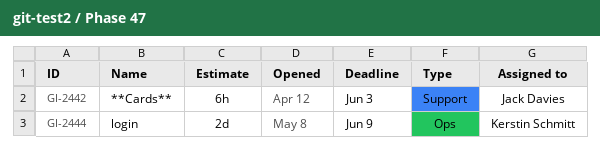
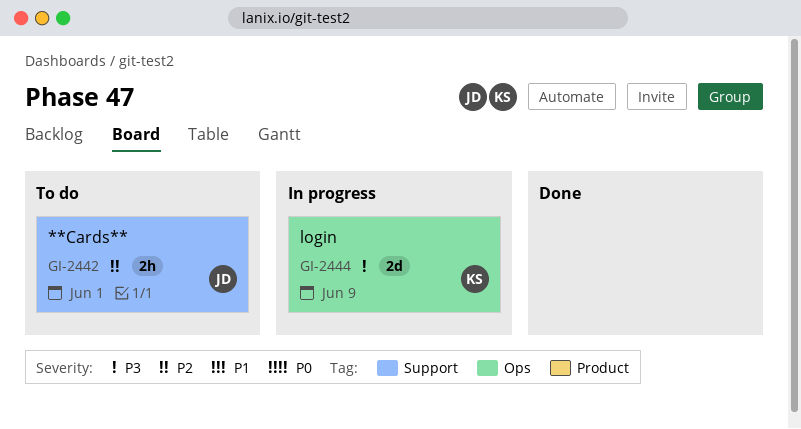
GI-2442, estimate: 6h -> 2h
GI-2442, due: Jun 3 -> Jun 1

